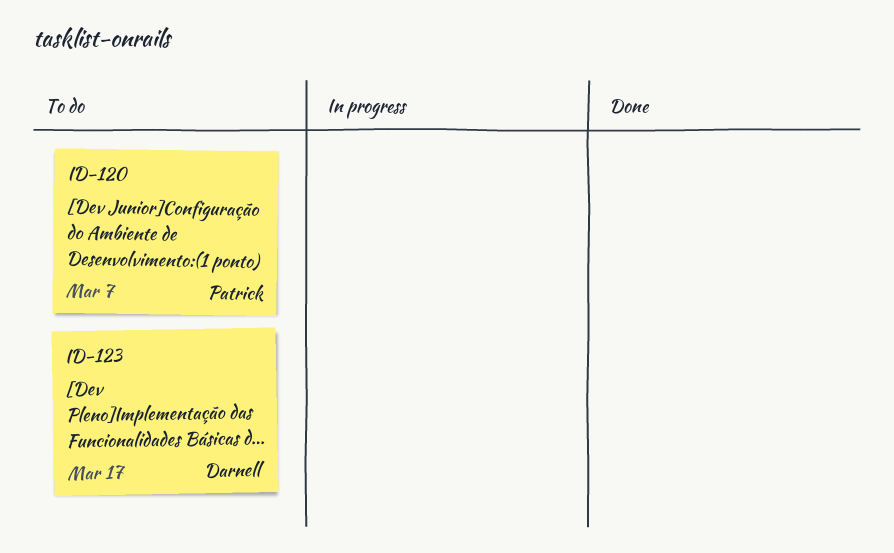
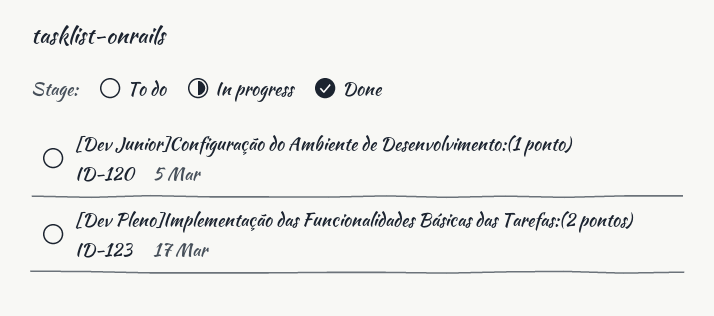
ID-120, due: Mar 7 -> Mar 5

